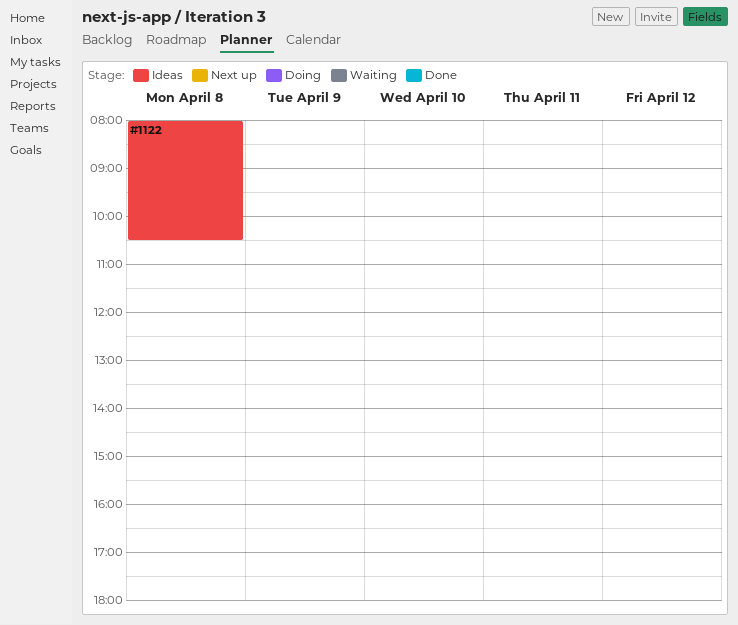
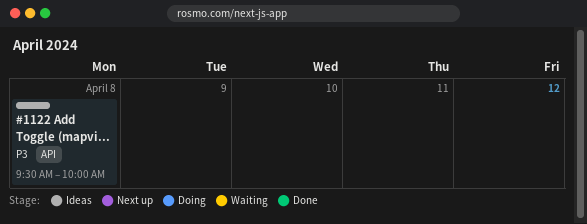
#1122, begins: 08:00 -> 09:30
#1122, ends: 10:30 -> 10:00

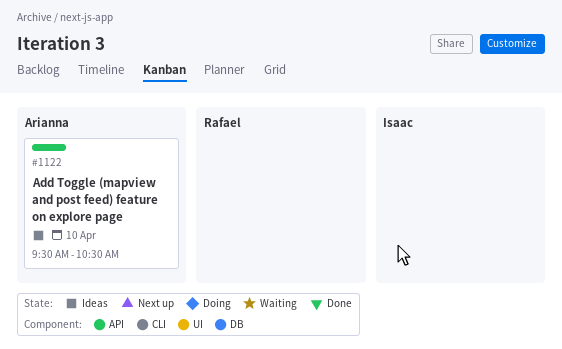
#1122, day: Apr 8 -> Apr 10
#1122, ends: 10:00 -> 10:30

